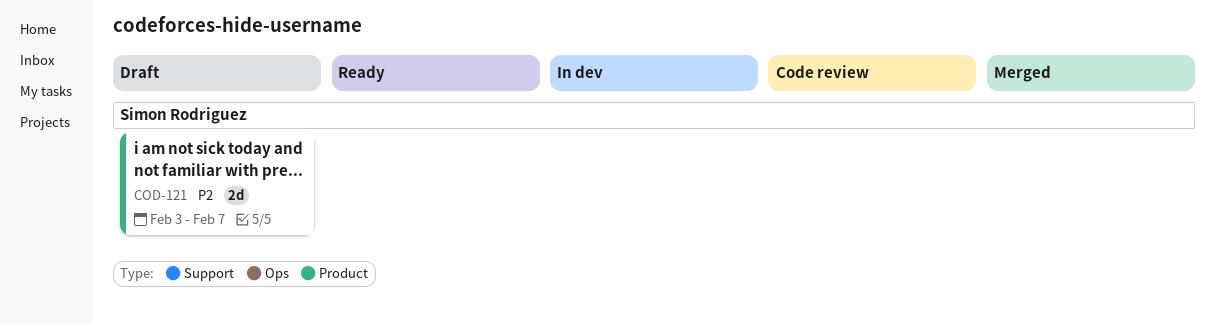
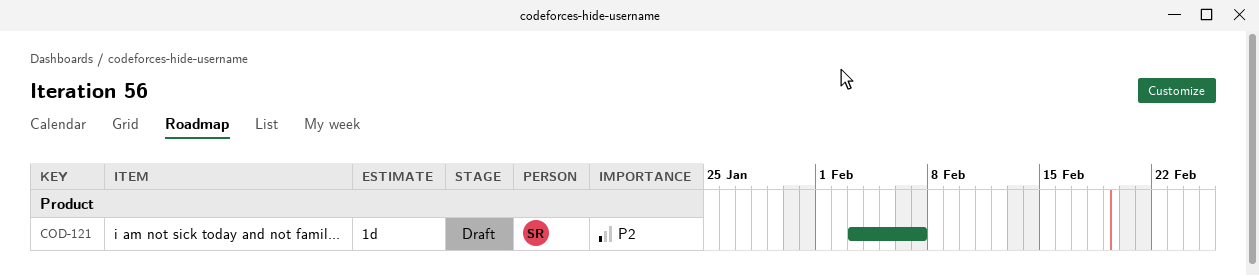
COD-121, estimate: 2d -> 1d

